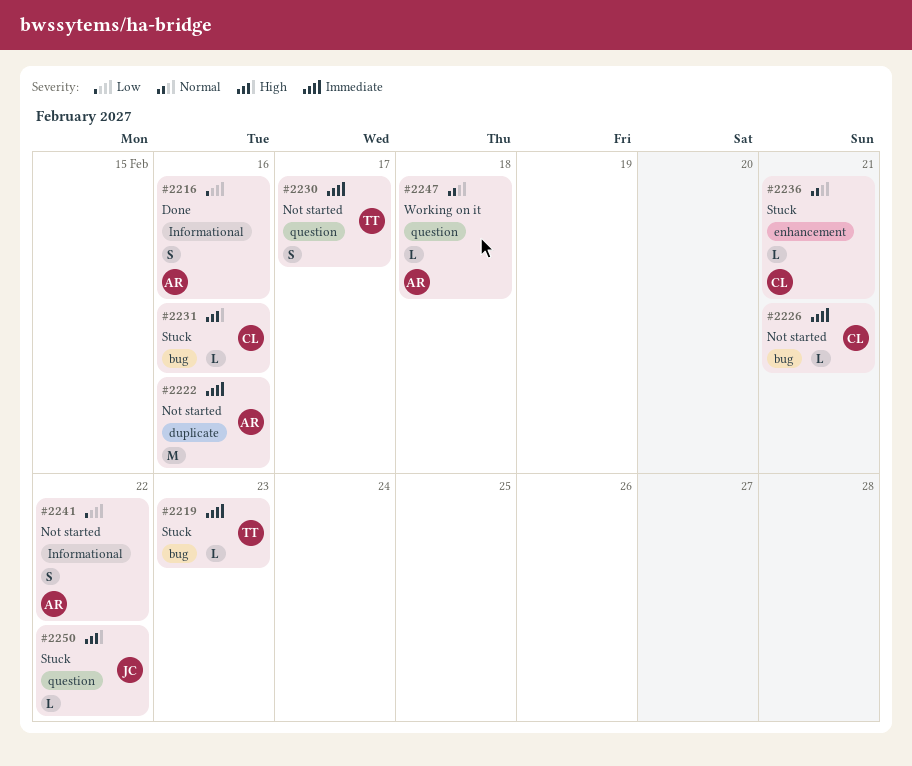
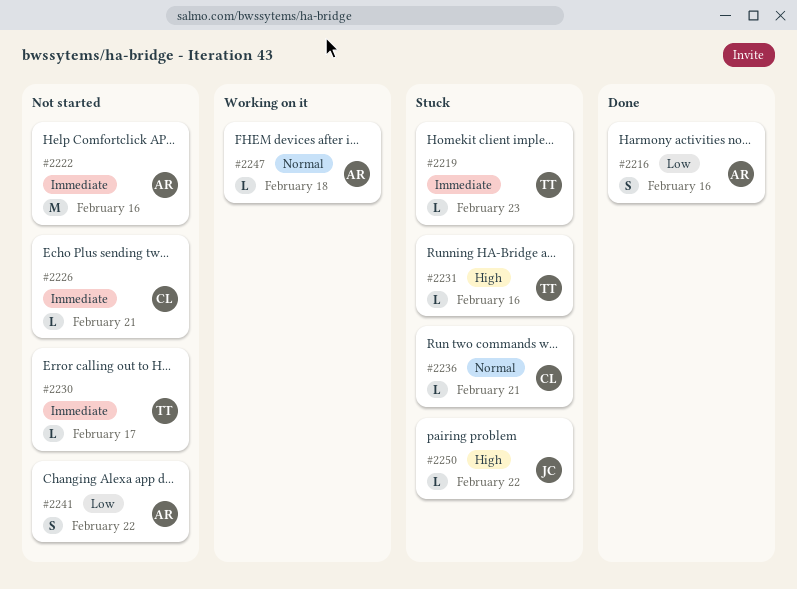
#2230, estimate: S -> L
#2231, owner: CL -> TT

